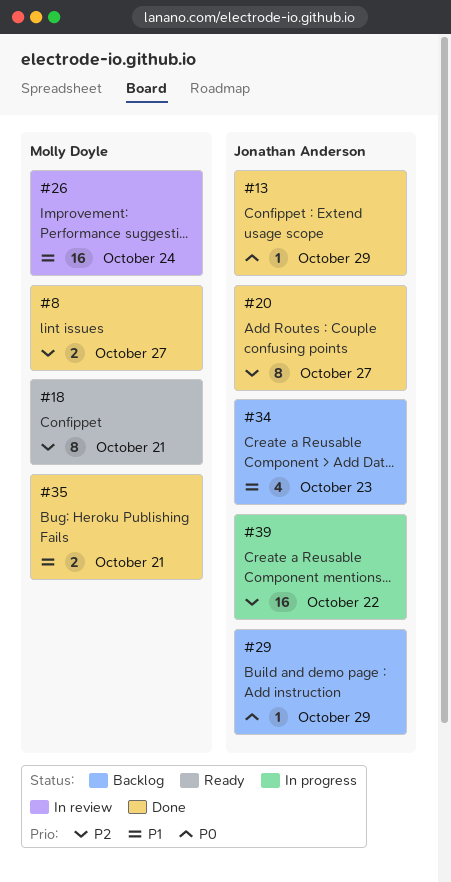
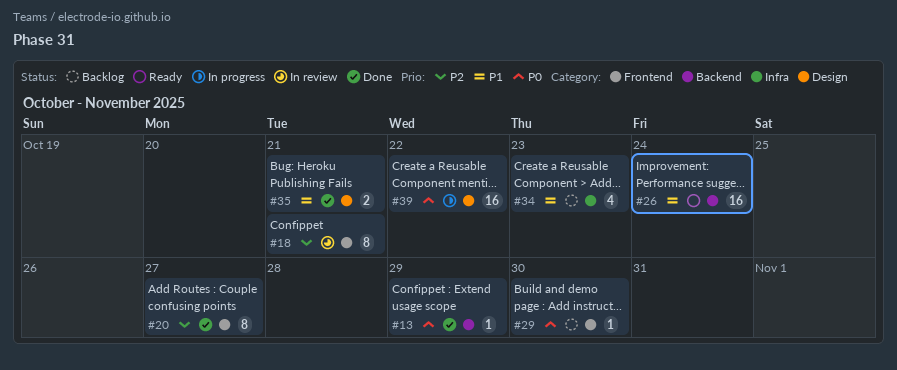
#8: present -> none
#18, status: Ready -> In review
#26, status: In review -> Ready
#29, due: Oct 29 -> Oct 30
#39, priority: P2 -> P0

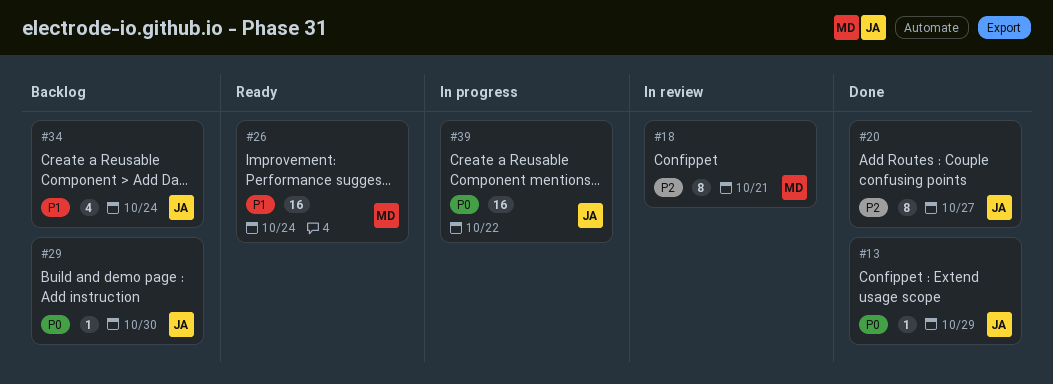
#34, due: Oct 23 -> Oct 24
#35: present -> none

